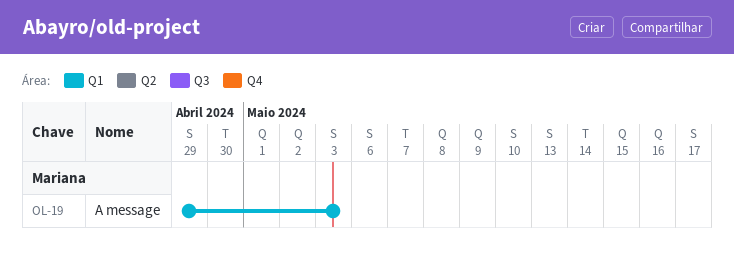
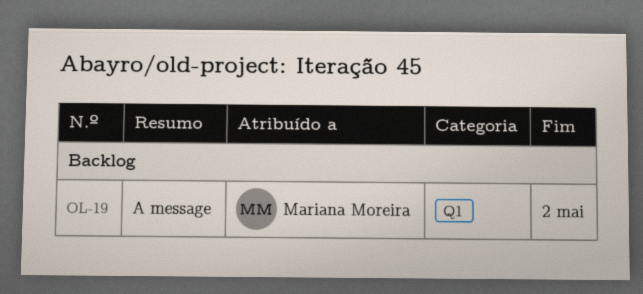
OL-19, due: May 3 -> May 2

